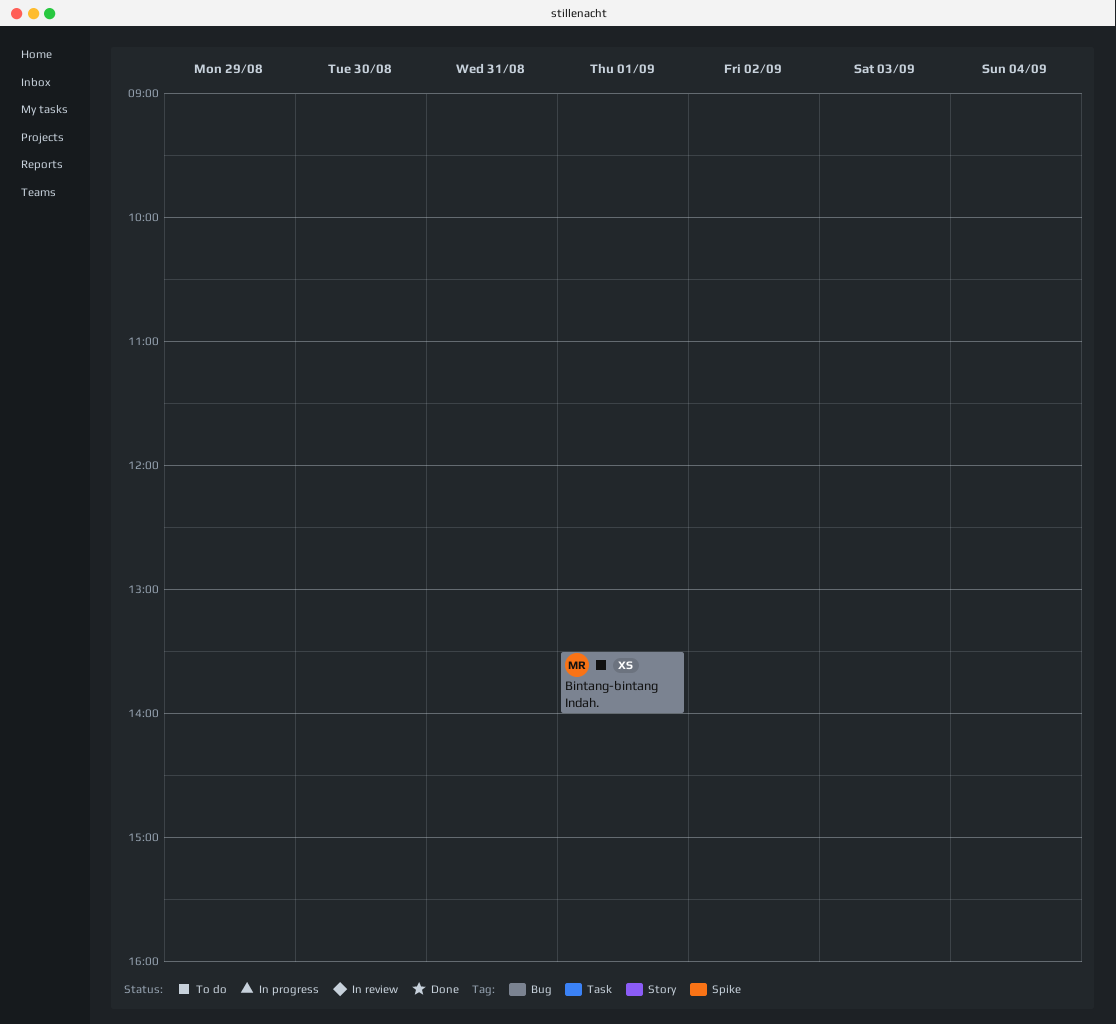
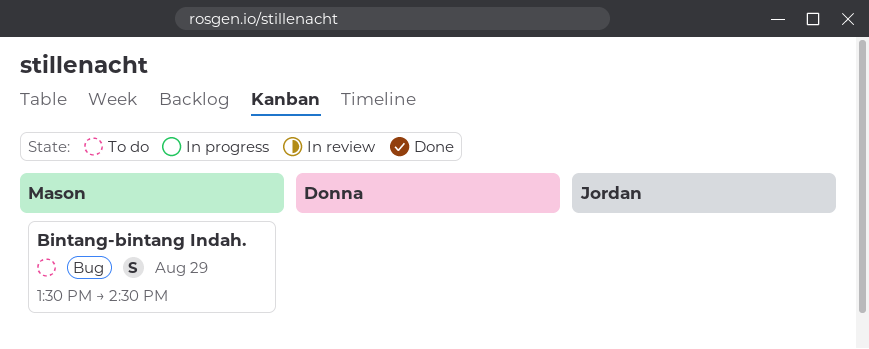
Bintang-bintang Indah., estimate: XS -> S
Bintang-bintang Indah., day: Sep 1 -> Aug 29
Bintang-bintang Indah., ends: 14:00 -> 14:30

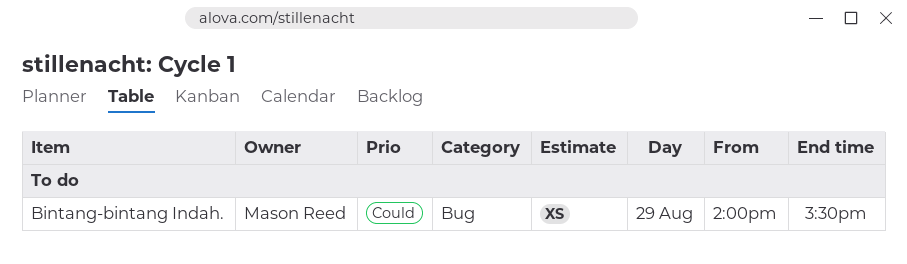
Bintang-bintang Indah., estimate: S -> XS
Bintang-bintang Indah., begins: 13:30 -> 14:00
Bintang-bintang Indah., ends: 14:30 -> 15:30

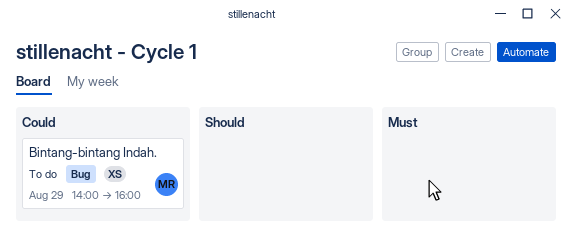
Bintang-bintang Indah., ends: 15:30 -> 16:00

